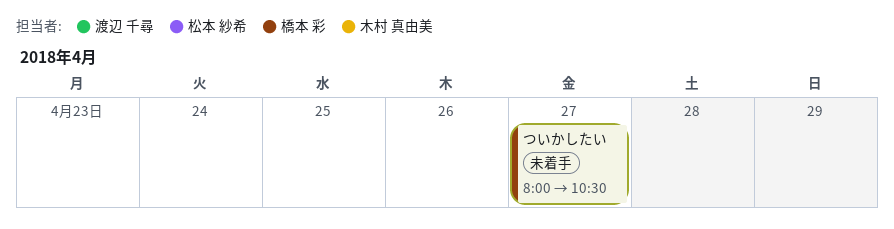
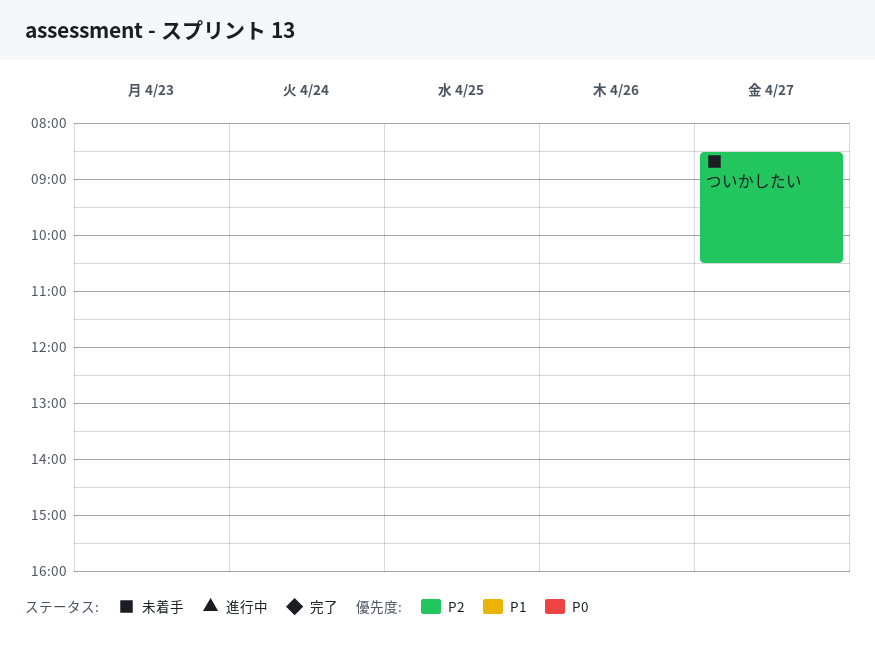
ついかしたい, begins: 08:00 -> 08:30

